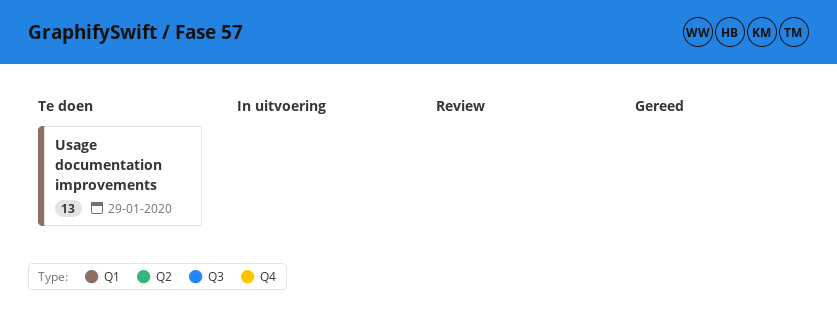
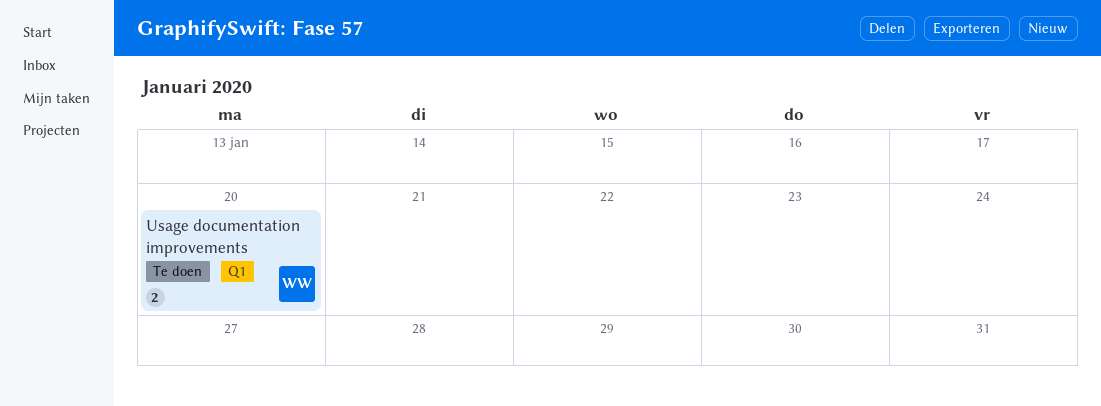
Usage documentation improvements, estimate: 13 -> 2
Usage documentation improvements, due: Jan 29 -> Jan 20

